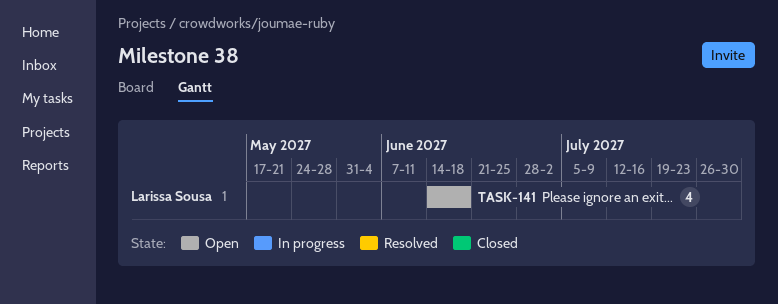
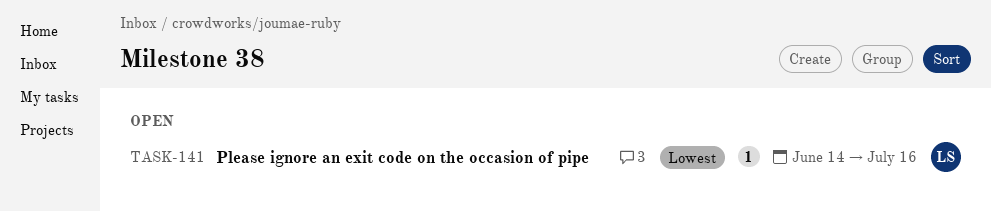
TASK-141, estimate: 4 -> 1
TASK-141, due: Jun 18 -> Jul 16

